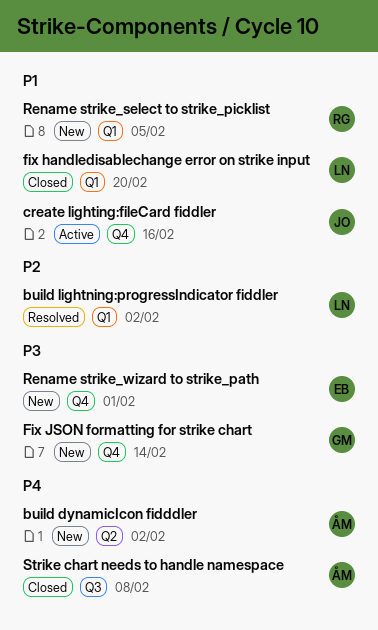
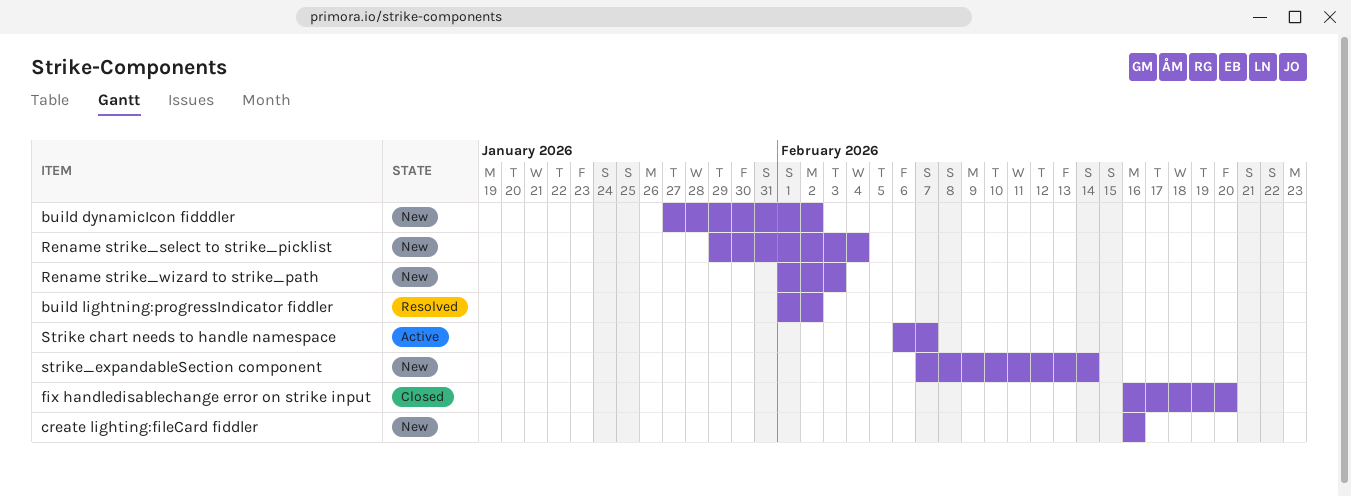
create lighting:fileCard fiddler, status: Active -> New
Fix JSON formatting for strike chart: present -> none
Rename strike_select to strike_picklist, due: Feb 5 -> Feb 4
Rename strike_wizard to strike_path, due: Feb 1 -> Feb 3
Strike chart needs to handle namespace, status: Closed -> Active
Strike chart needs to handle namespace, due: Feb 8 -> Feb 7
strike_expandableSection component: none -> present

